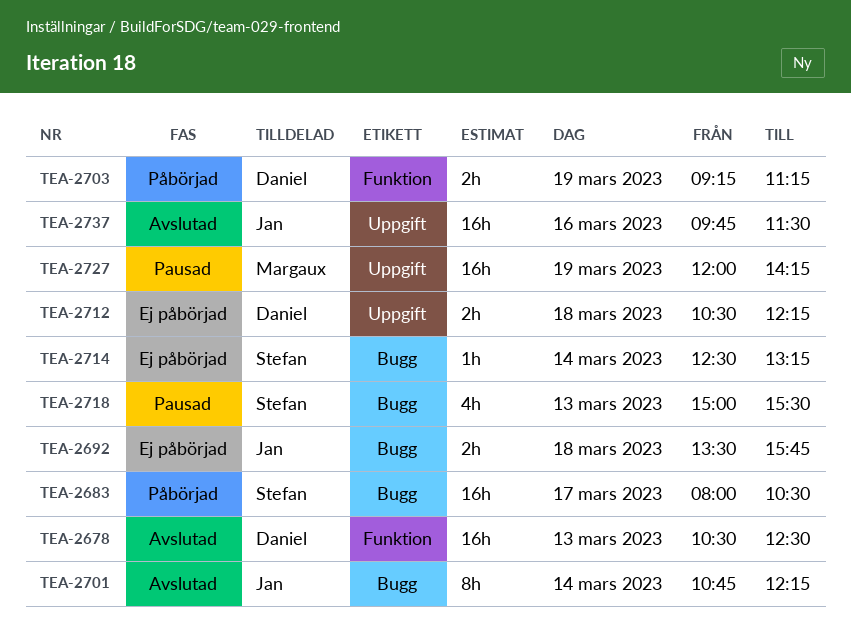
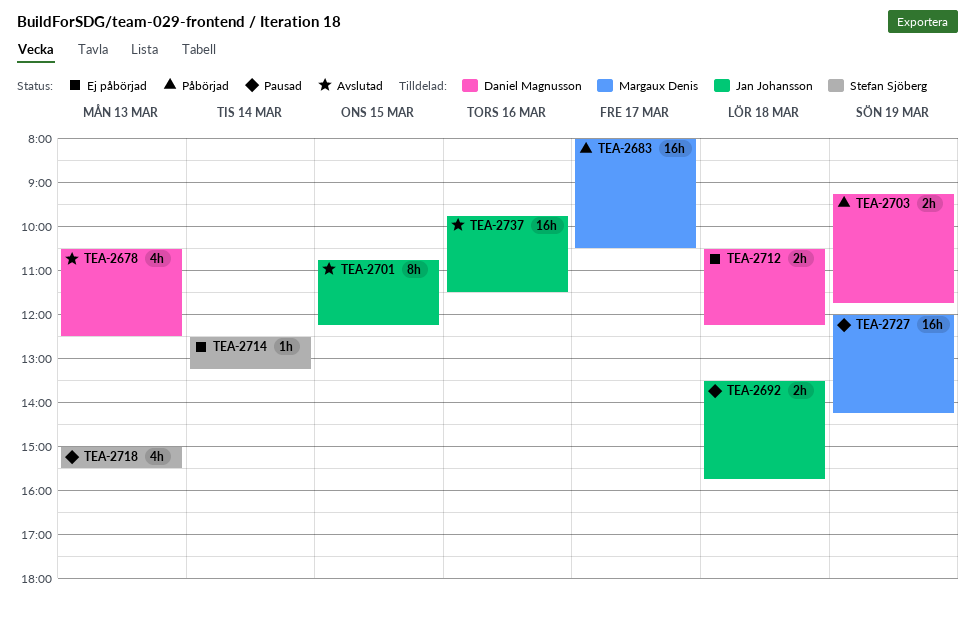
TEA-2678, estimate: 16h -> 4h
TEA-2683, owner: Stefan Sjöberg -> Margaux Denis
TEA-2692, status: Ej påbörjad -> Pausad
TEA-2701, day: Mar 14 -> Mar 15
TEA-2703, ends: 11:15 -> 11:45

